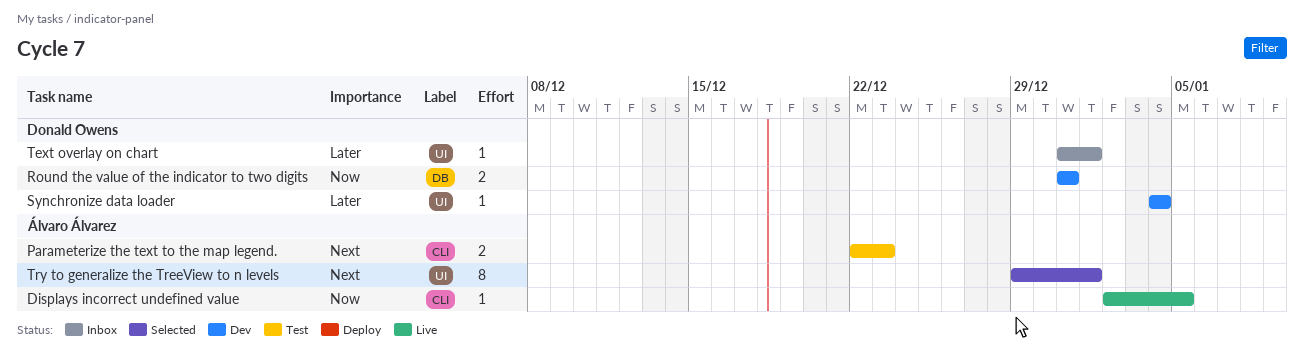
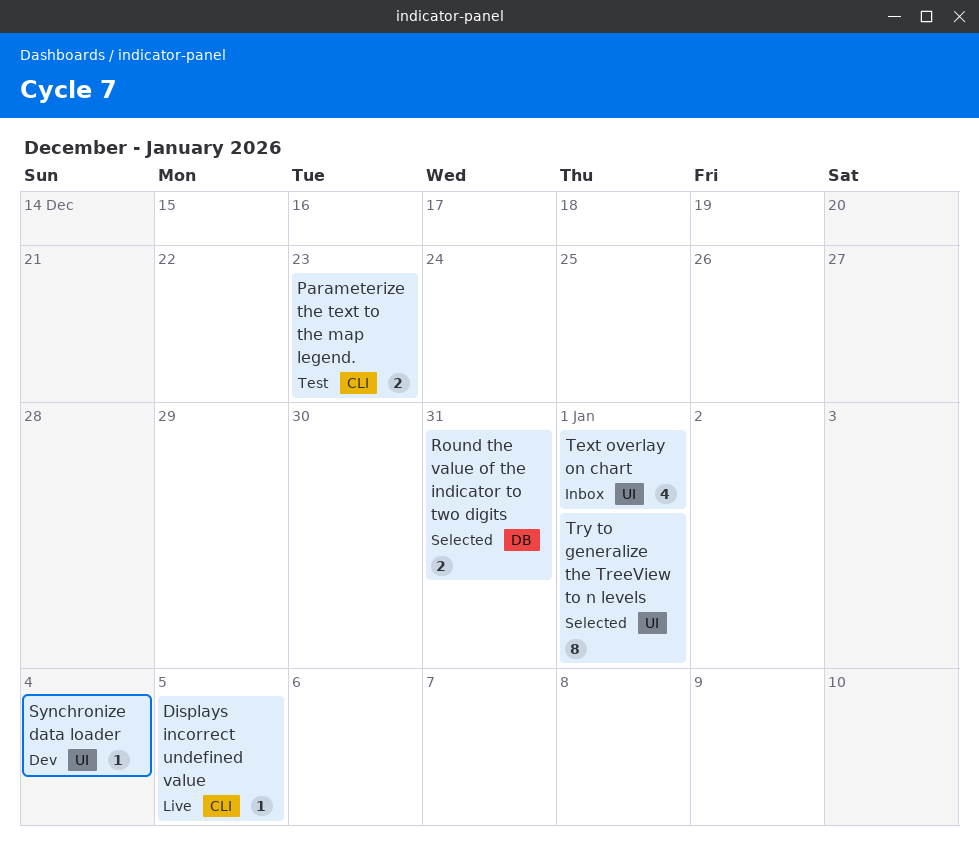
Round the value of the indicator to two digits, status: Dev -> Selected
Text overlay on chart, estimate: 1 -> 4

